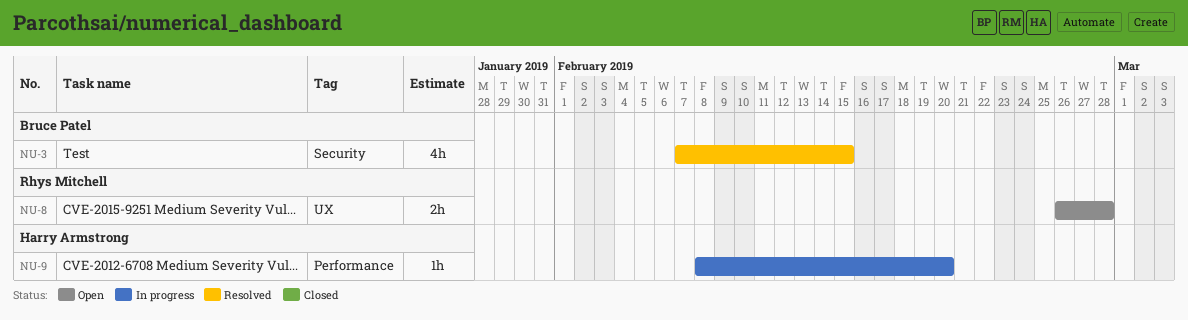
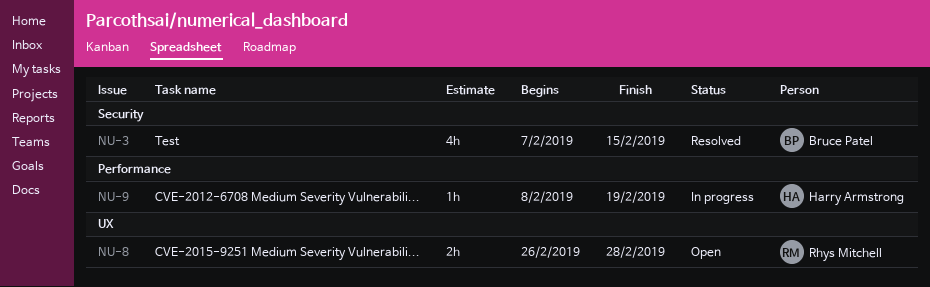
NU-9, due: Feb 20 -> Feb 19

